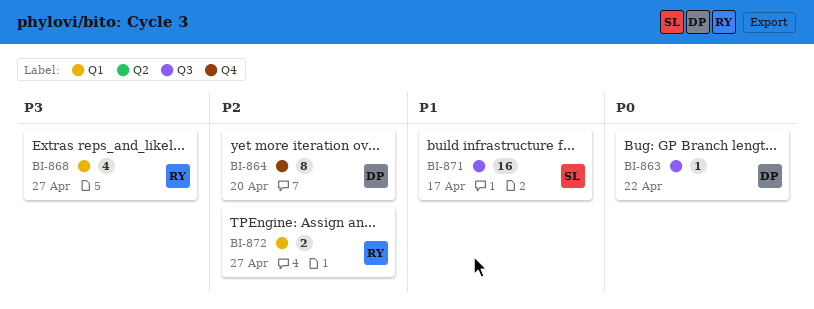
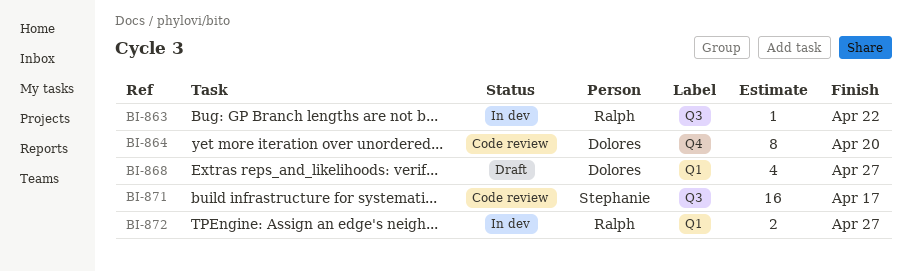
BI-863, owner: Dolores -> Ralph
BI-868, owner: Ralph -> Dolores

